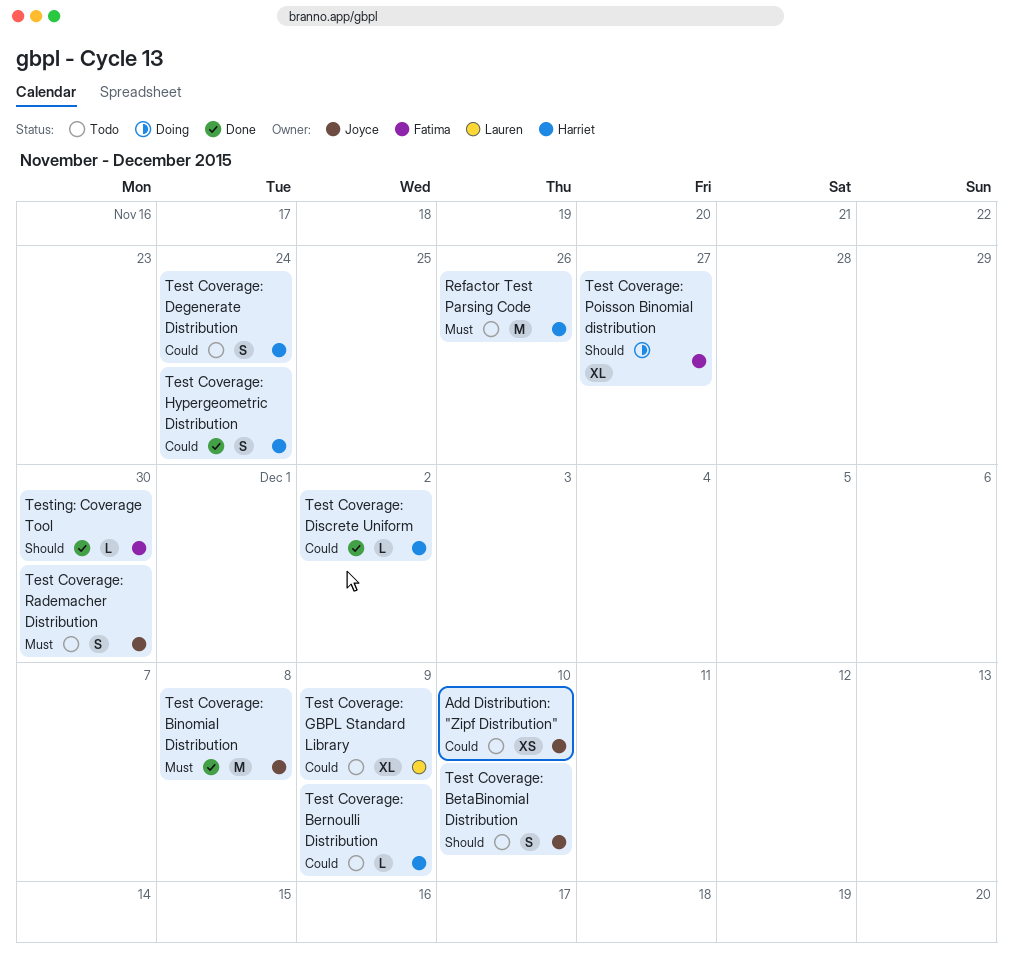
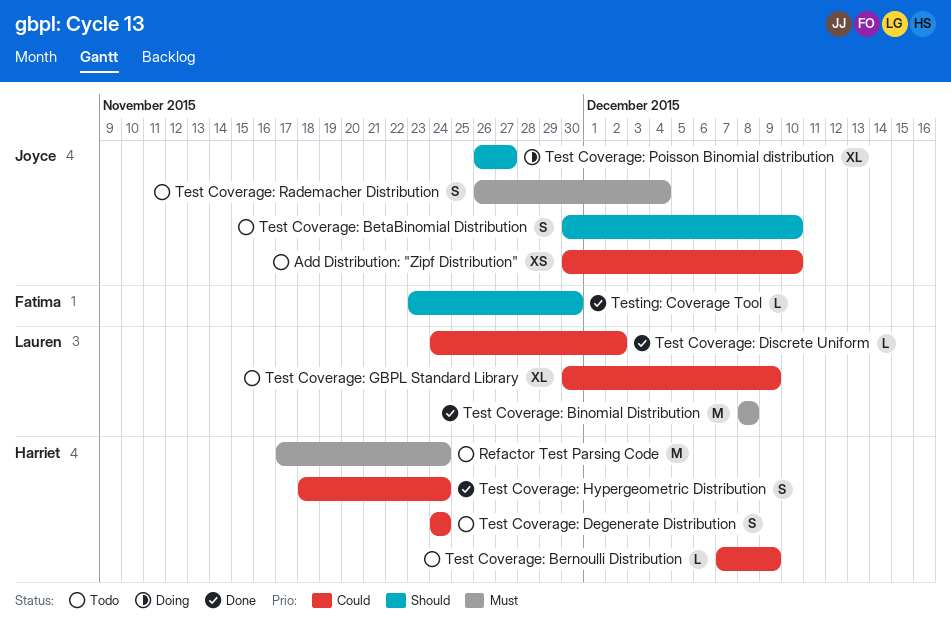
Refactor Test Parsing Code, due: Nov 26 -> Nov 24
Test Coverage: Binomial Distribution, owner: Joyce -> Lauren
Test Coverage: Discrete Uniform, owner: Harriet -> Lauren
Test Coverage: Poisson Binomial distribution, owner: Fatima -> Joyce
Test Coverage: Rademacher Distribution, due: Nov 30 -> Dec 4

